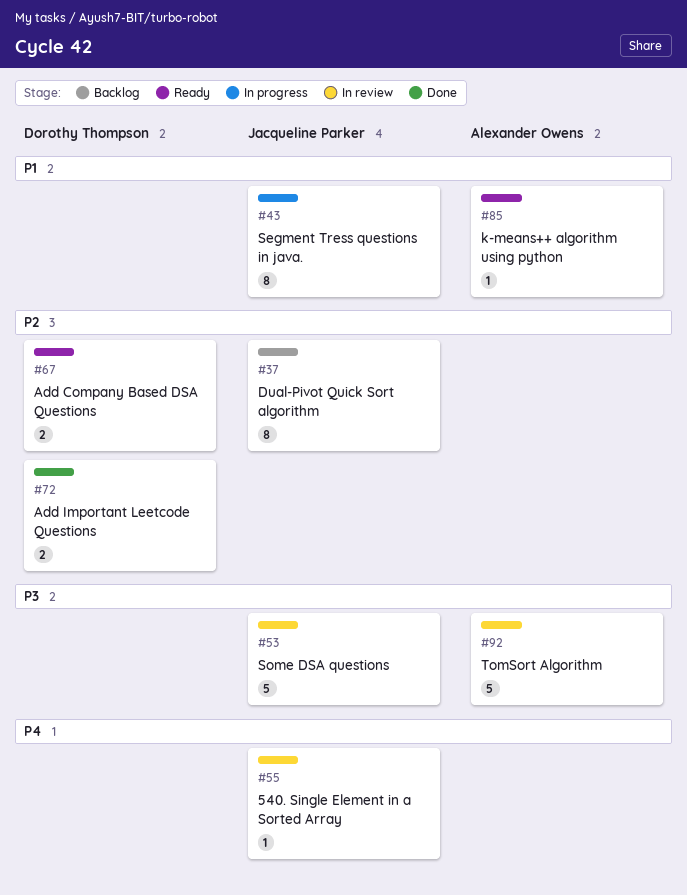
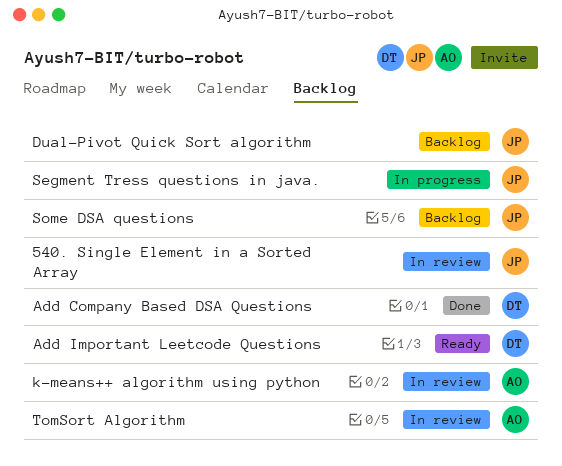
Add Company Based DSA Questions, status: Ready -> Done
Add Important Leetcode Questions, status: Done -> Ready
k-means++ algorithm using python, status: Ready -> In review
Some DSA questions, status: In review -> Backlog

